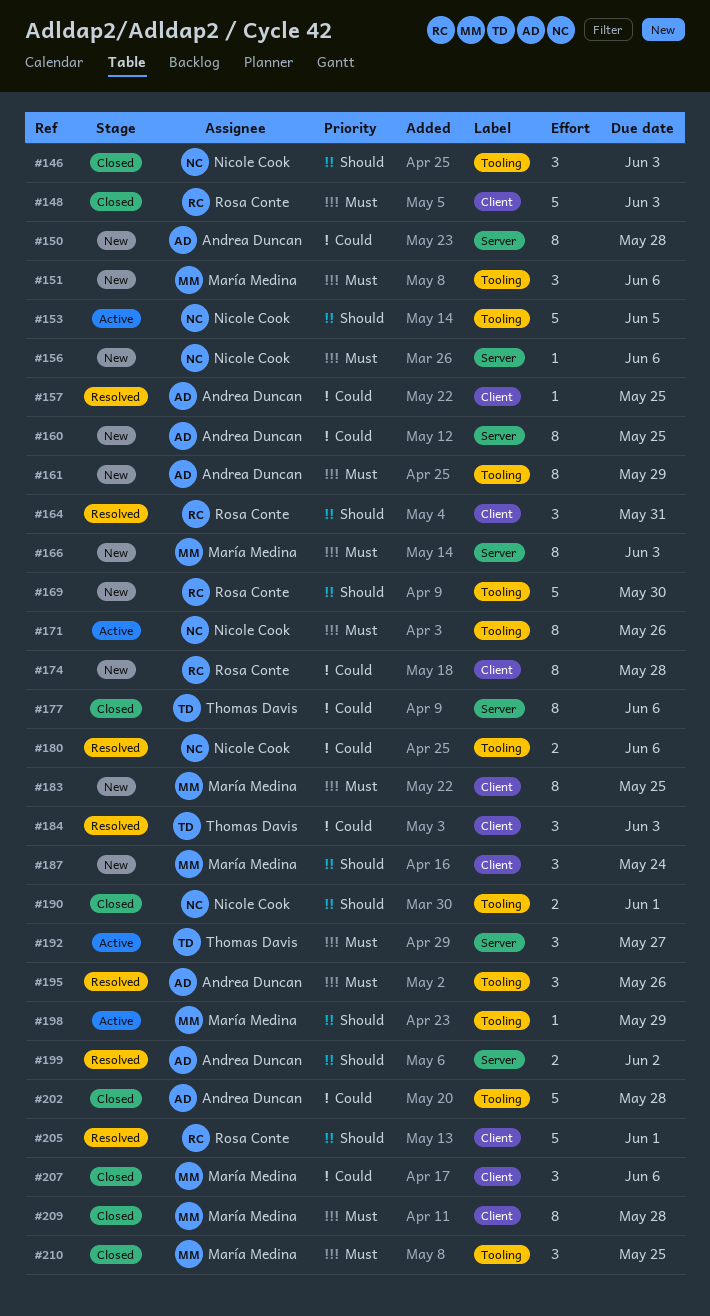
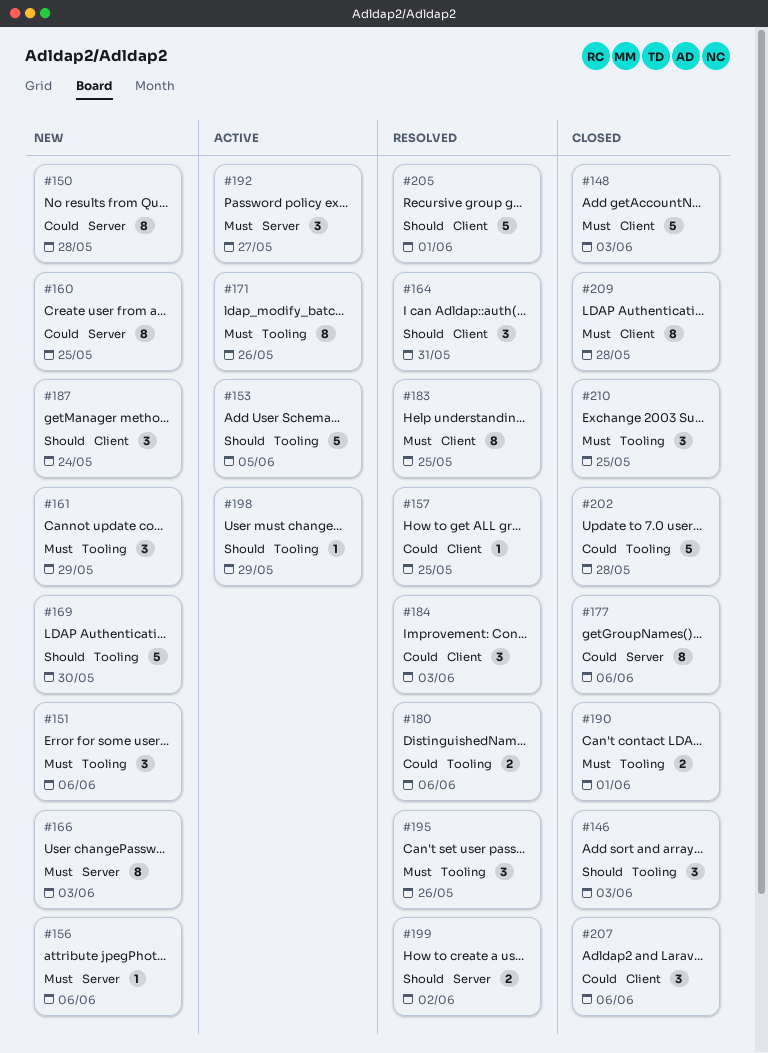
#161, estimate: 8 -> 3
#174: present -> none
#183, status: New -> Resolved
#190, priority: Should -> Must

